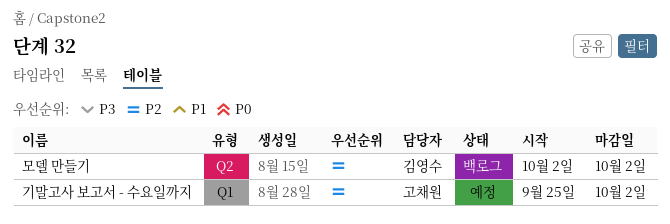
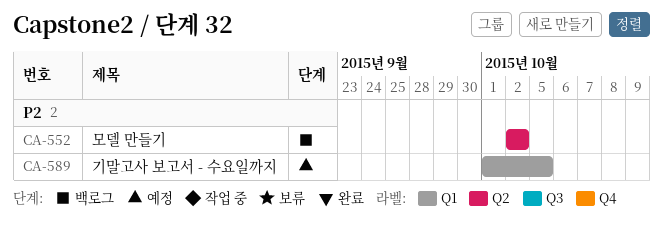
기말고사 보고서 - 수요일까지, start: Sep 25 -> Oct 1
기말고사 보고서 - 수요일까지, due: Oct 2 -> Oct 5

